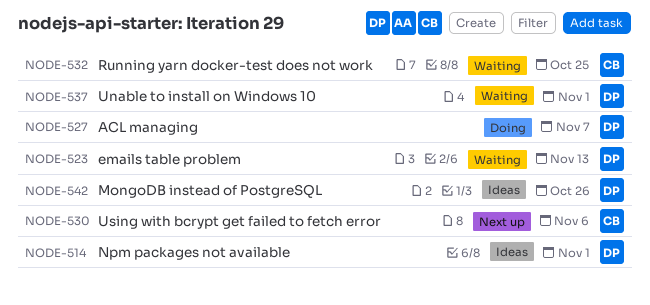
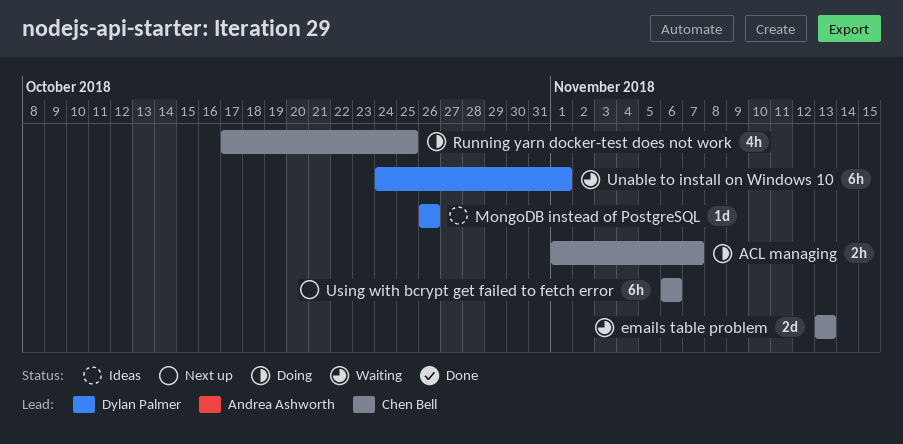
ACL managing, owner: Dylan Palmer -> Chen Bell
emails table problem, owner: Dylan Palmer -> Chen Bell
Npm packages not available: present -> none
Running yarn docker-test does not work, status: Waiting -> Doing

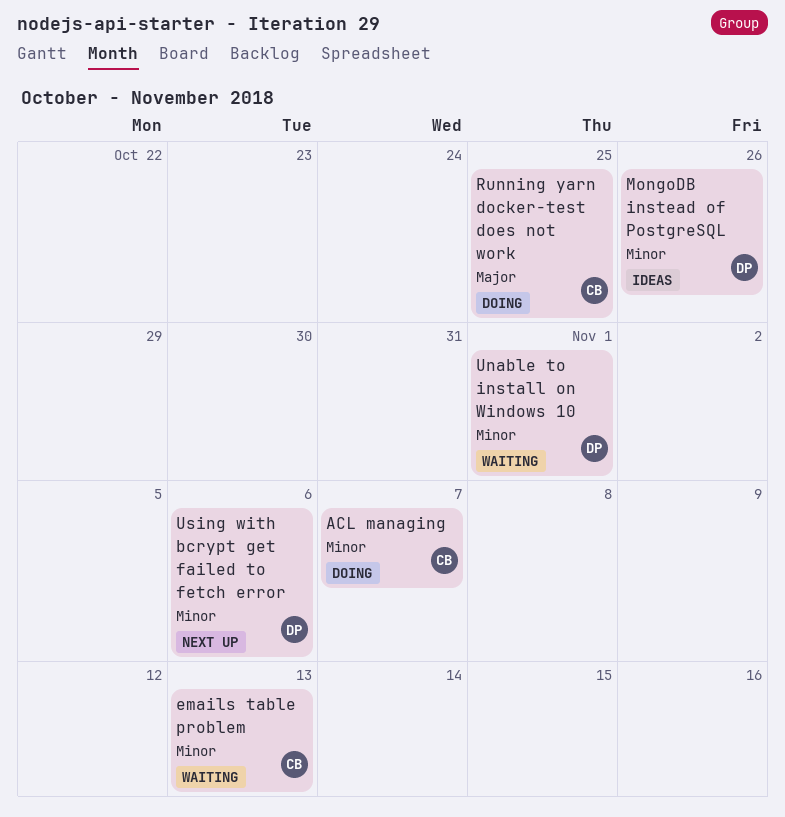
Using with bcrypt get failed to fetch error, owner: Chen Bell -> Dylan Palmer

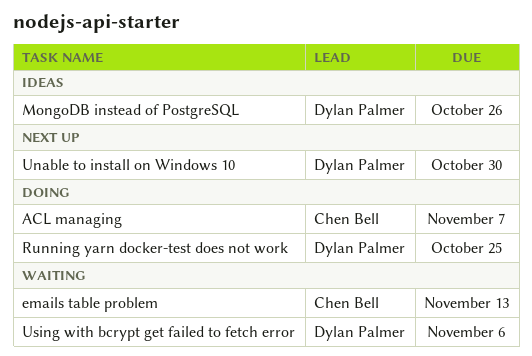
Running yarn docker-test does not work, owner: Chen Bell -> Dylan Palmer
Unable to install on Windows 10, status: Waiting -> Next up
Unable to install on Windows 10, due: Nov 1 -> Oct 30
Using with bcrypt get failed to fetch error, status: Next up -> Waiting

